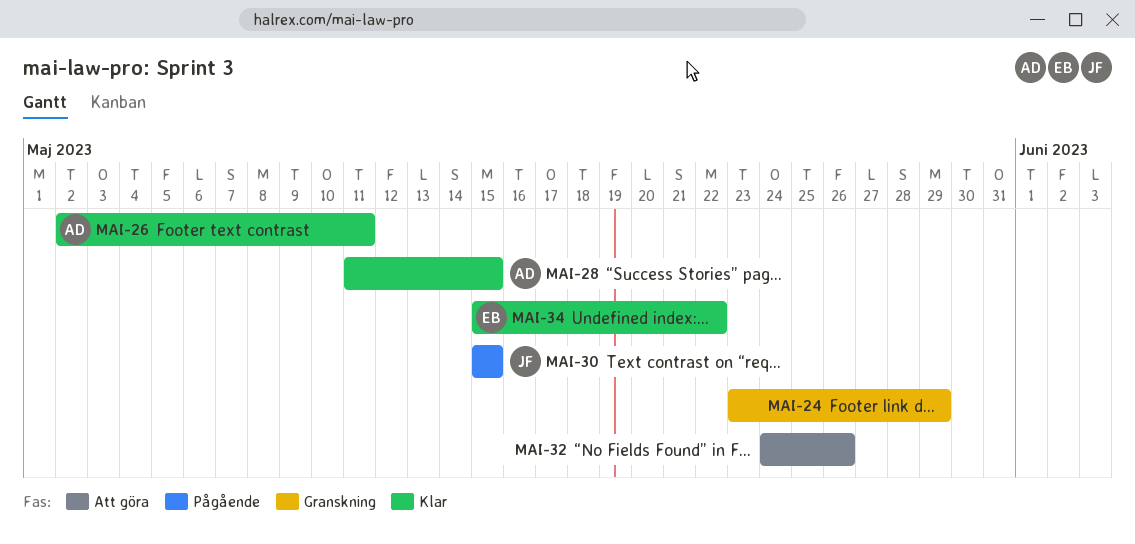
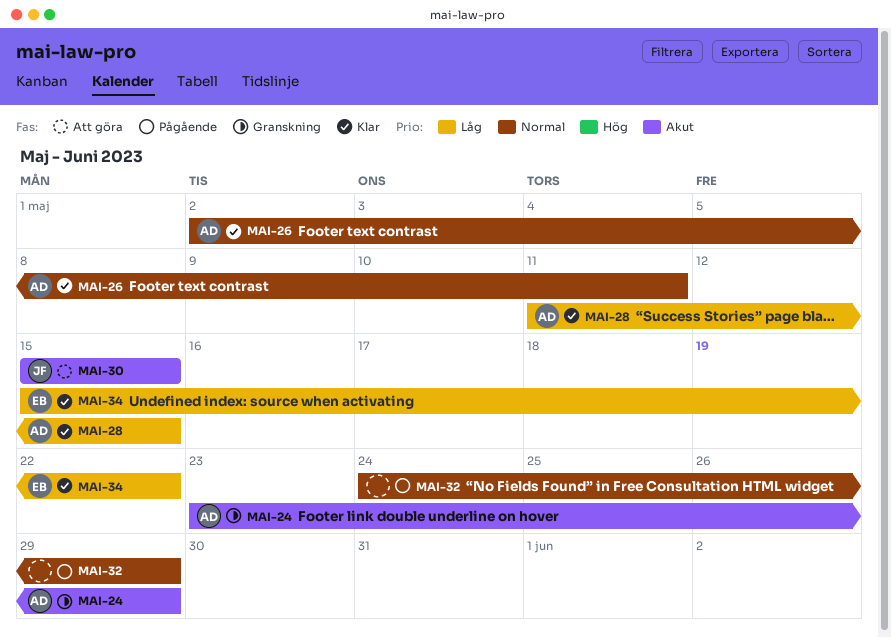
MAI-24, owner: none -> AD
MAI-30, status: Pågående -> Att göra
MAI-32, status: Att göra -> Pågående
MAI-32, due: May 26 -> May 29

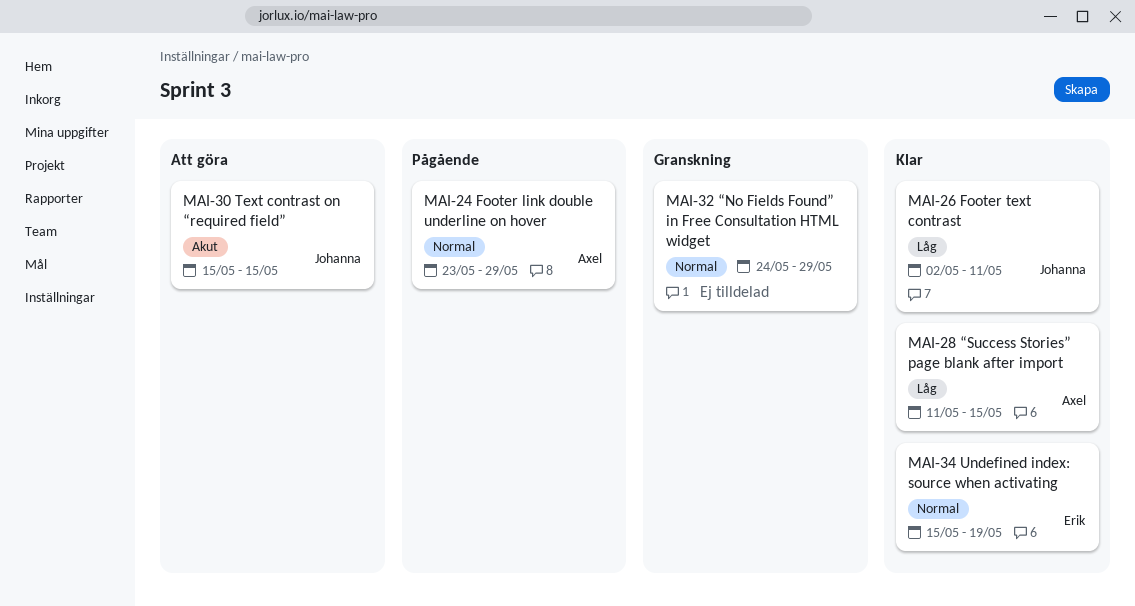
MAI-24, status: Granskning -> Pågående
MAI-24, priority: Akut -> Normal
MAI-26, owner: Axel -> Johanna
MAI-26, priority: Normal -> Låg
MAI-32, status: Pågående -> Granskning
MAI-34, priority: Låg -> Normal
MAI-34, due: May 22 -> May 19

